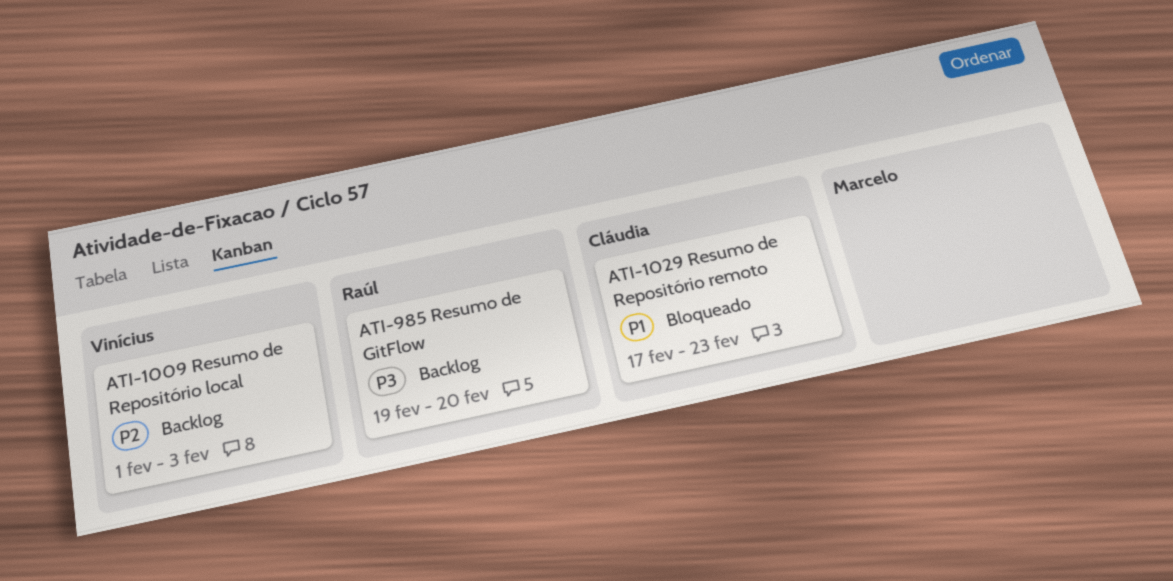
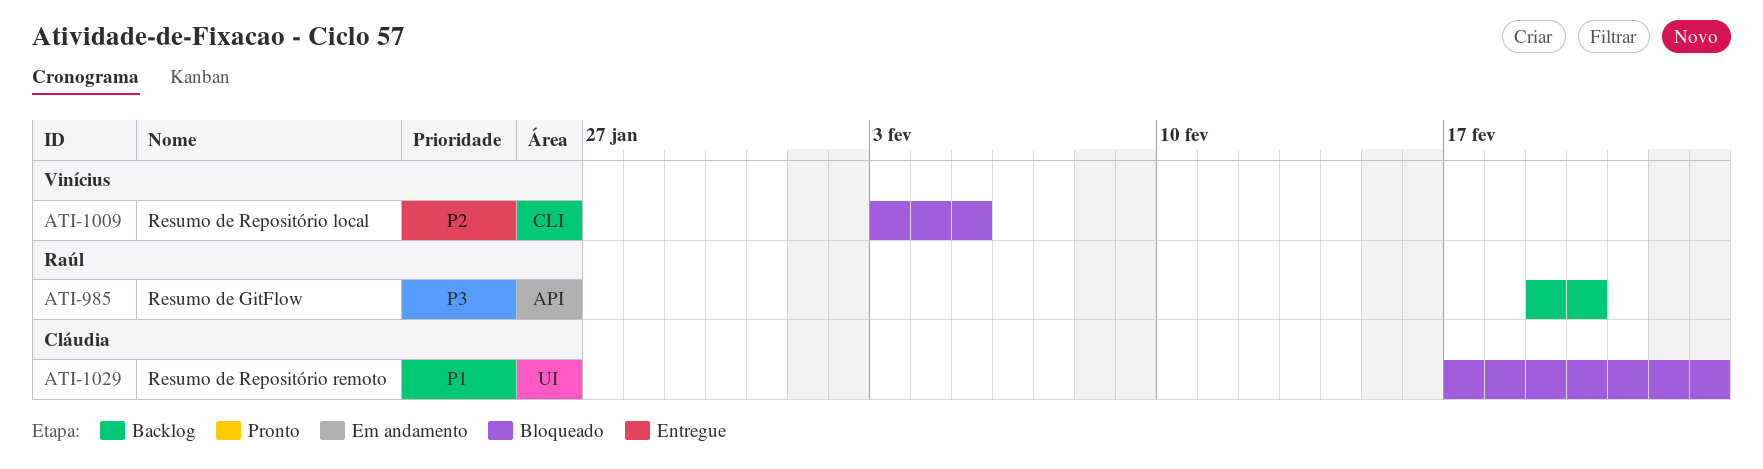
ATI-1009, status: Backlog -> Bloqueado
ATI-1009, start: Feb 1 -> Feb 3
ATI-1009, due: Feb 3 -> Feb 5

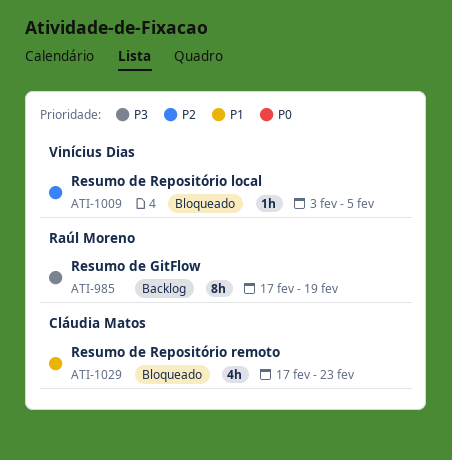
ATI-985, start: Feb 19 -> Feb 17
ATI-985, due: Feb 20 -> Feb 19

